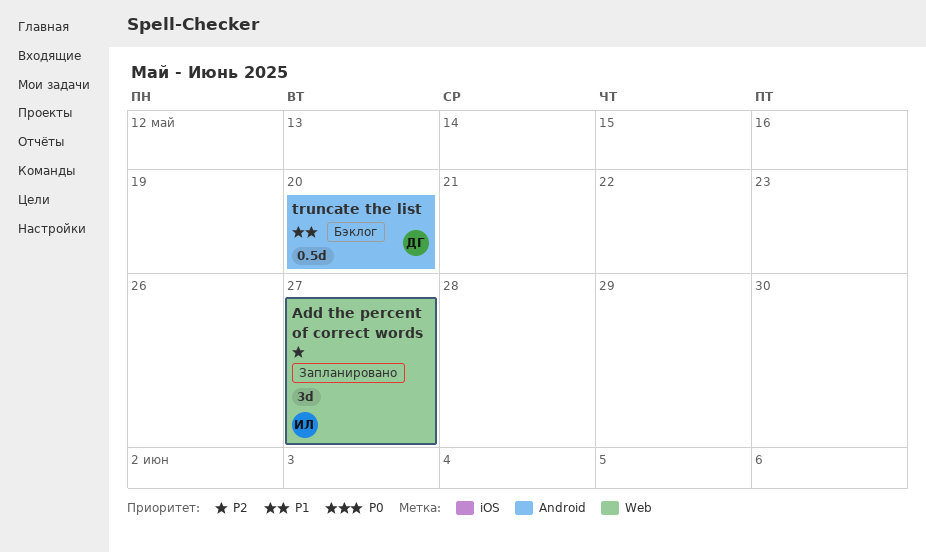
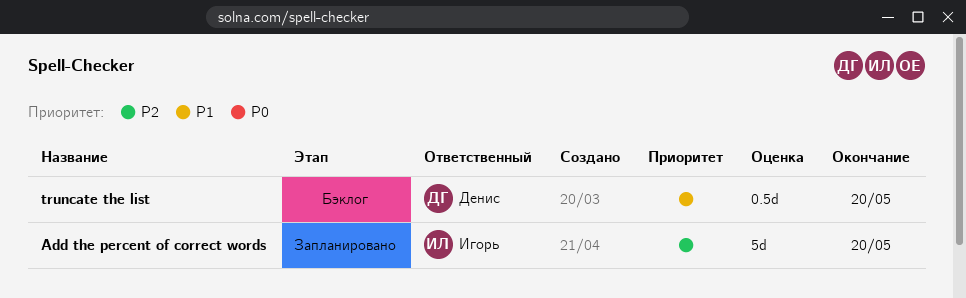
Add the percent of correct words, estimate: 3d -> 5d
Add the percent of correct words, due: May 27 -> May 20

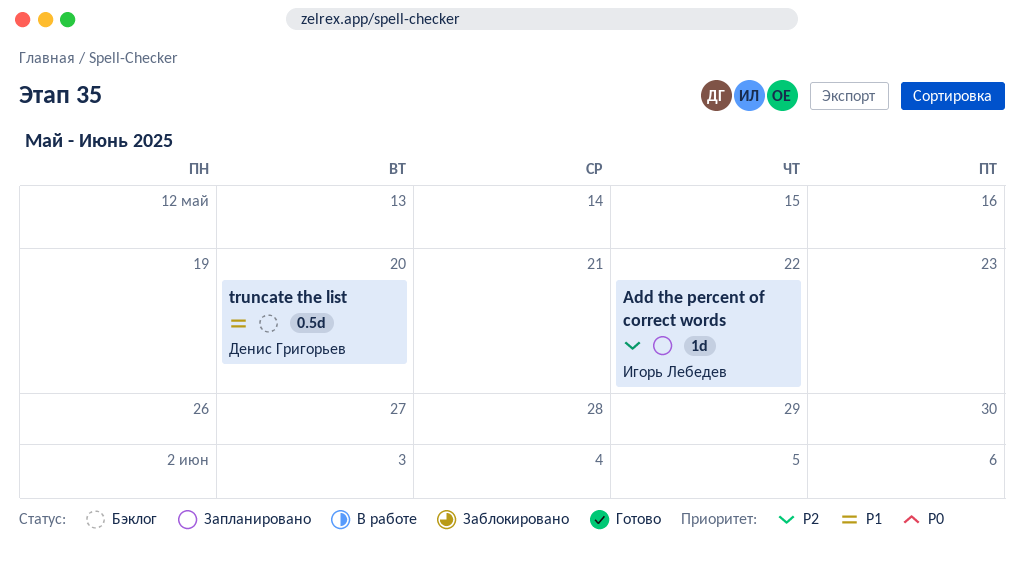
Add the percent of correct words, estimate: 5d -> 1d
Add the percent of correct words, due: May 20 -> May 22

